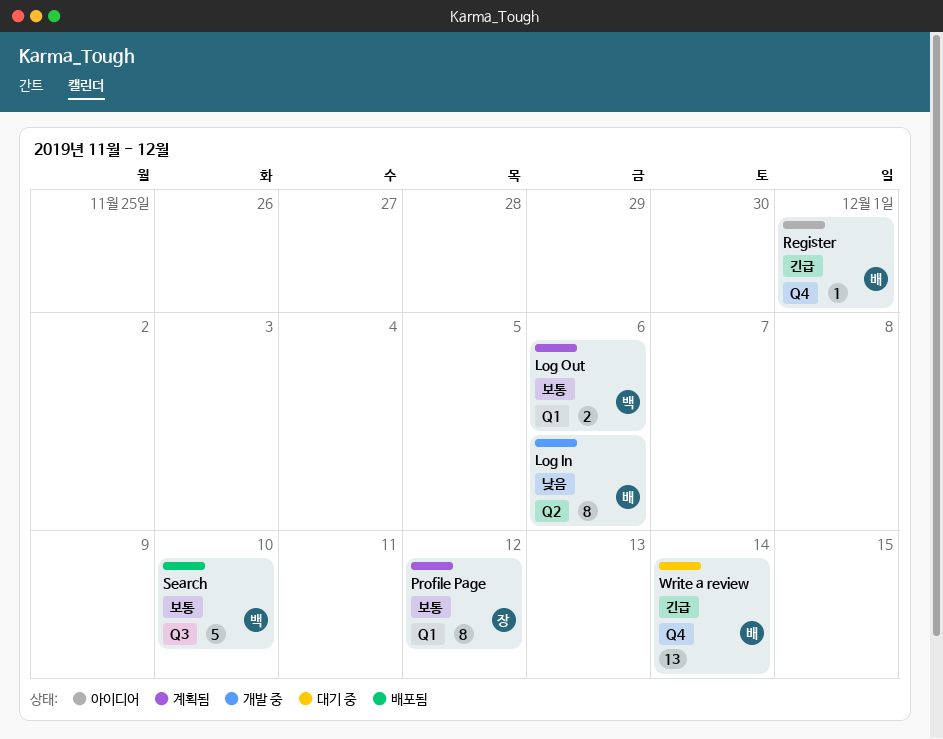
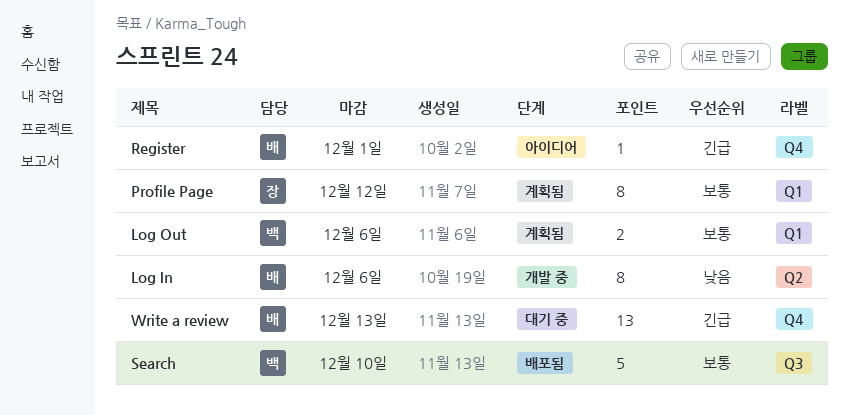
Write a review, due: Dec 14 -> Dec 13

